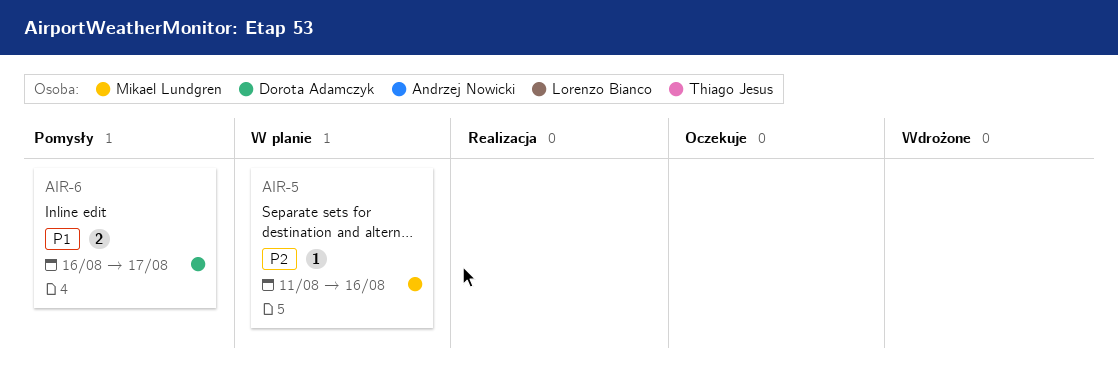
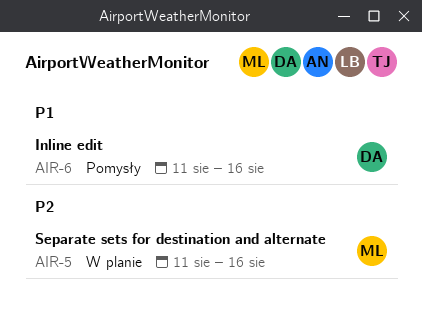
AIR-6, start: Aug 16 -> Aug 11
AIR-6, due: Aug 17 -> Aug 16

